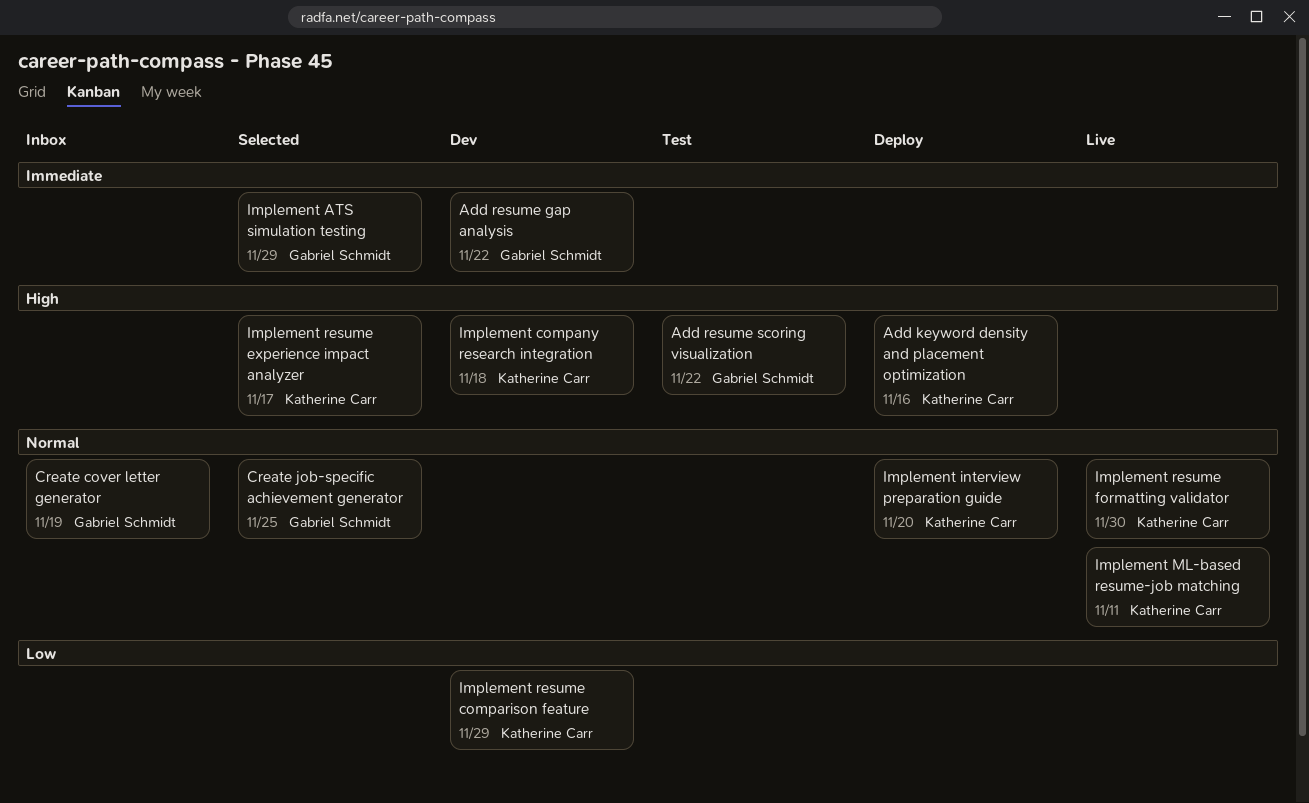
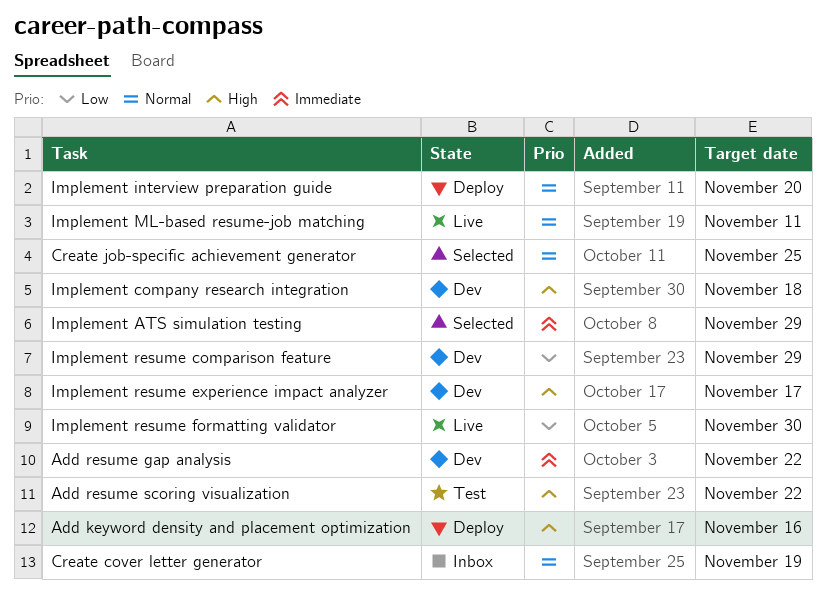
Implement resume experience impact analyzer, status: Selected -> Dev
Implement resume formatting validator, priority: Normal -> Low

